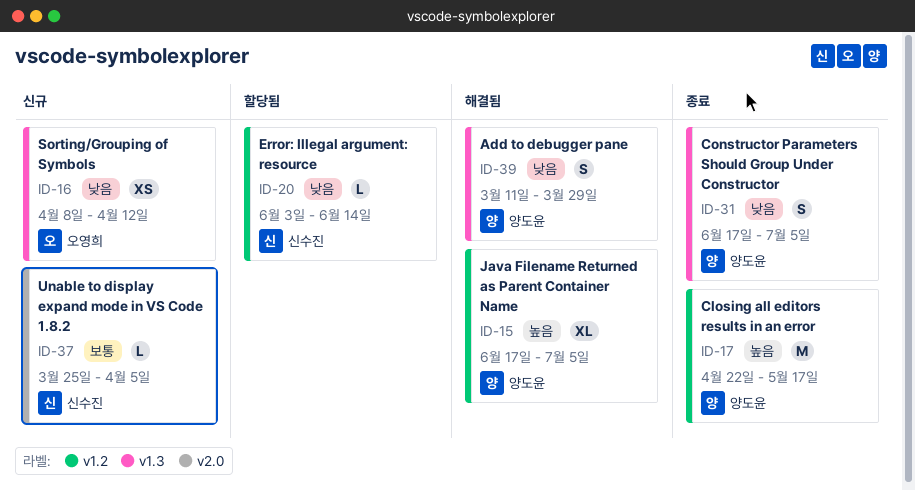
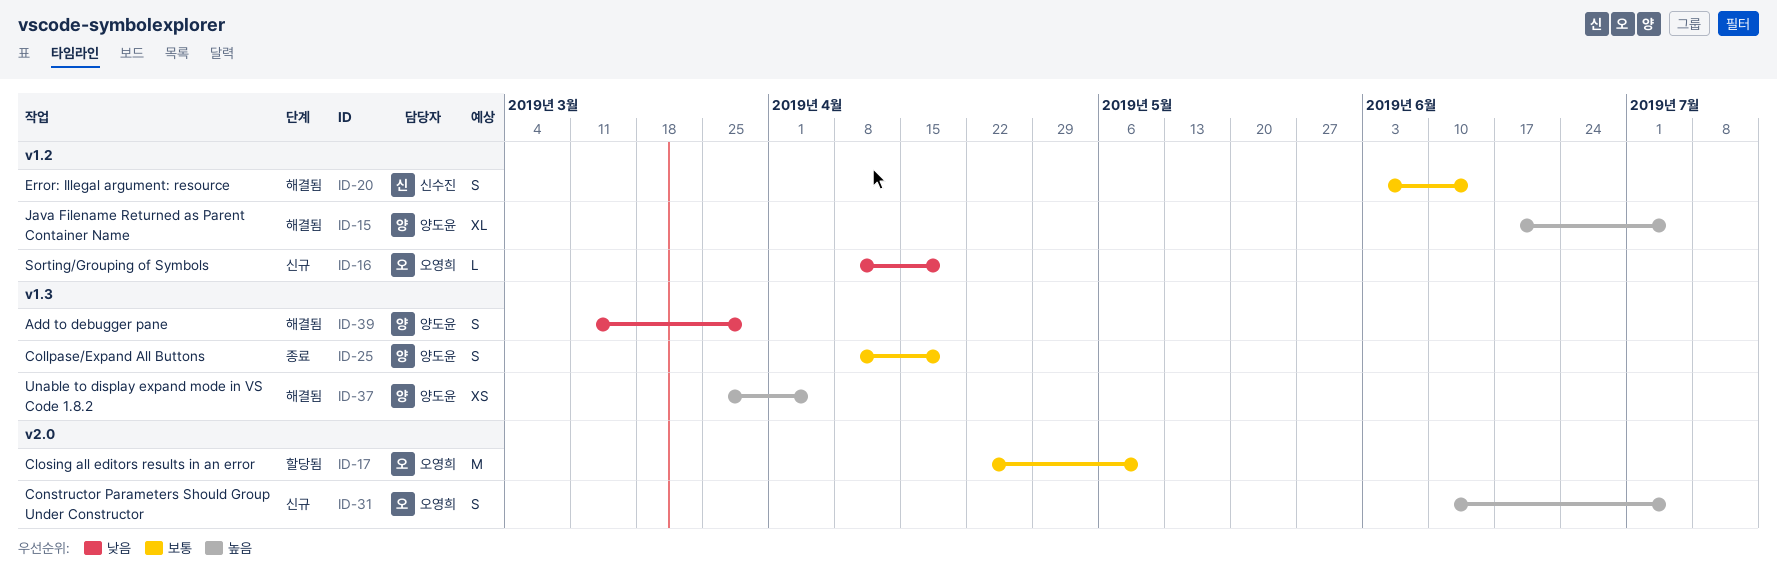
ID-16, label: v1.3 -> v1.2
ID-16, estimate: XS -> L
ID-16, due: Apr 12 -> Apr 19
ID-17, status: 종료 -> 할당됨
ID-17, owner: 양도윤 -> 오영희
ID-17, priority: 높음 -> 보통
ID-17, label: v1.2 -> v2.0
ID-17, due: May 17 -> May 10
ID-20, status: 할당됨 -> 해결됨
ID-20, priority: 낮음 -> 보통
ID-20, estimate: L -> S
ID-25: none -> present
ID-31, status: 종료 -> 신규
ID-31, owner: 양도윤 -> 오영희
ID-31, priority: 낮음 -> 높음
ID-31, label: v1.3 -> v2.0
ID-31, start: Jun 17 -> Jun 10
ID-37, status: 신규 -> 해결됨
ID-37, owner: 신수진 -> 양도윤
ID-37, priority: 보통 -> 높음
ID-37, label: v2.0 -> v1.3
ID-37, estimate: L -> XS

